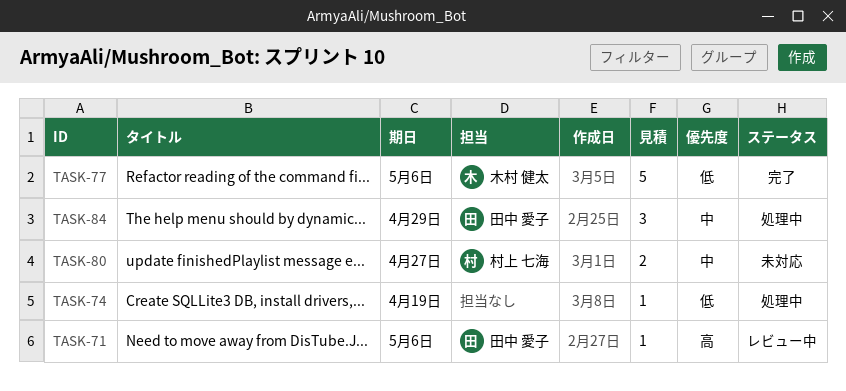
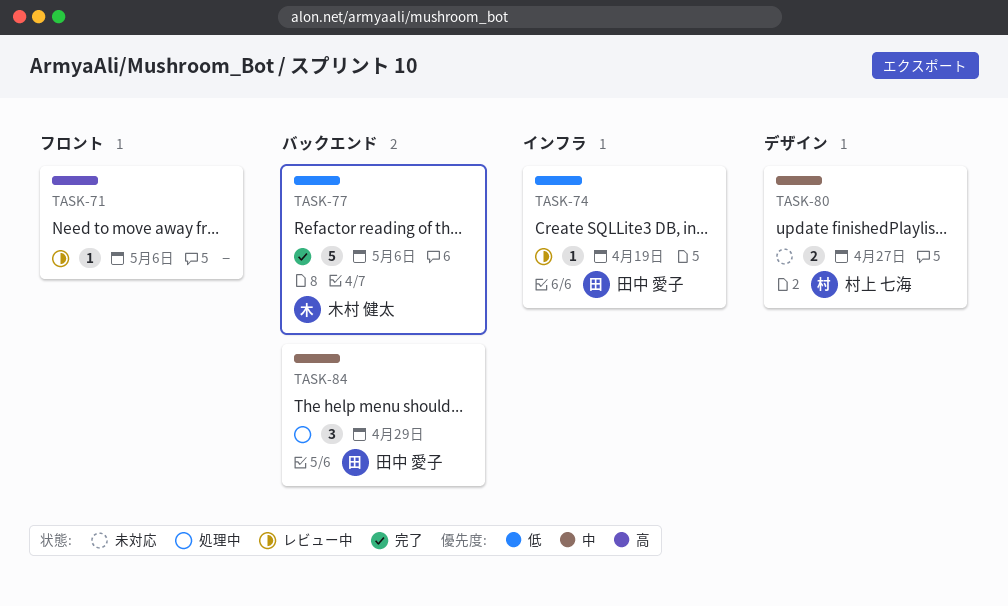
TASK-71, owner: 田中 愛子 -> none
TASK-74, status: 処理中 -> レビュー中
TASK-74, owner: none -> 田中 愛子

